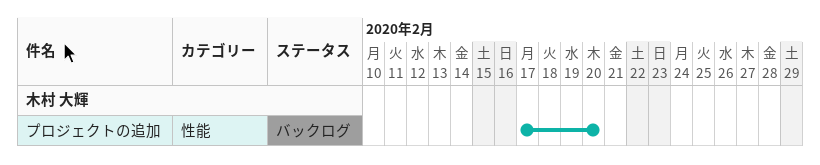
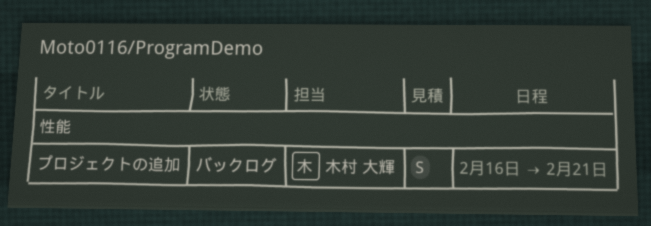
プロジェクトの追加, start: Feb 17 -> Feb 16
プロジェクトの追加, due: Feb 20 -> Feb 21

